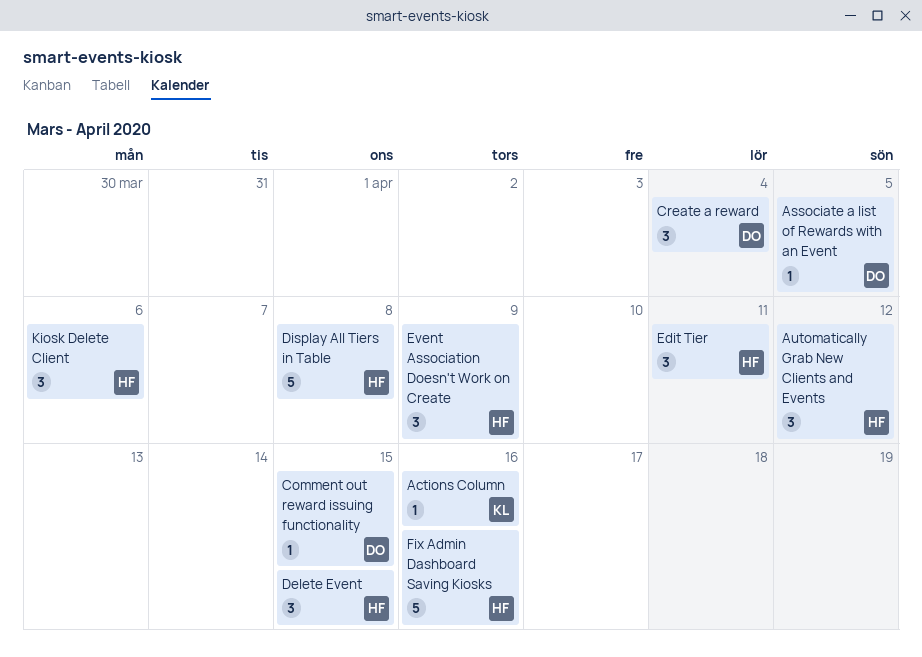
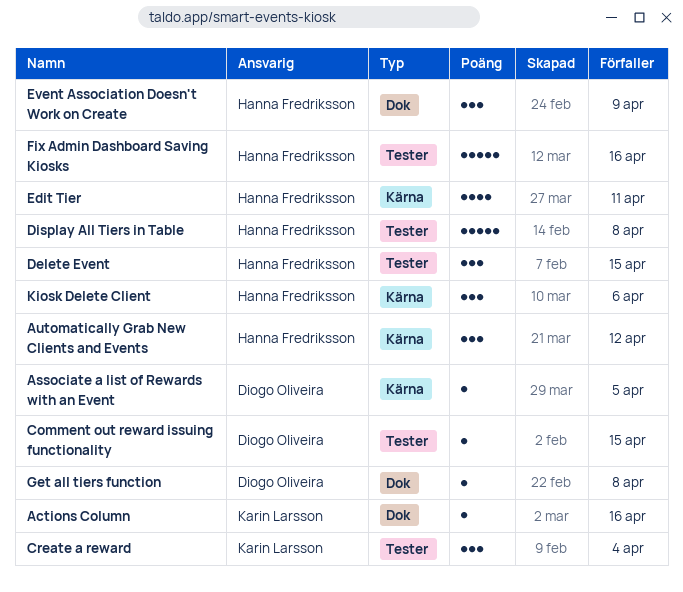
Create a reward, owner: Diogo Oliveira -> Karin Larsson
Edit Tier, estimate: 3 -> 4
Get all tiers function: none -> present

